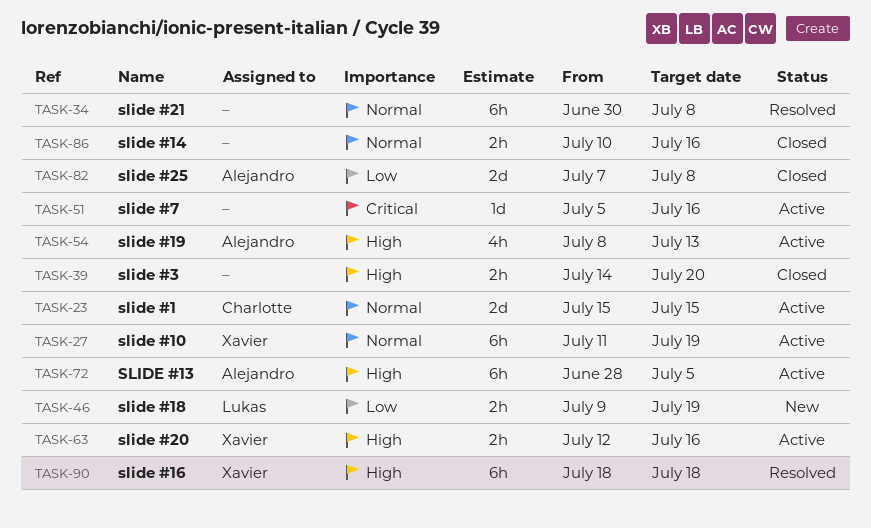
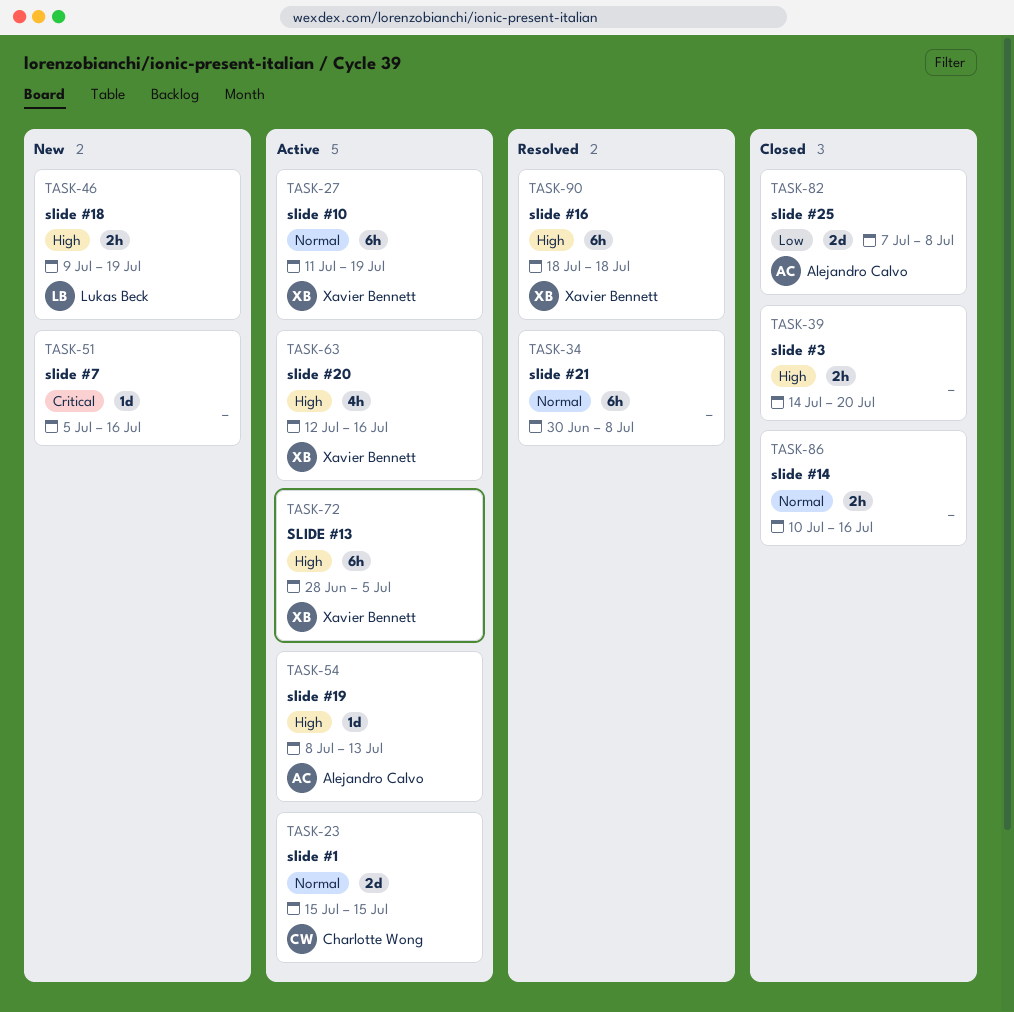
TASK-46, priority: Low -> High
TASK-51, status: Active -> New
TASK-54, estimate: 4h -> 1d
TASK-63, estimate: 2h -> 4h
TASK-72, owner: Alejandro Calvo -> Xavier Bennett

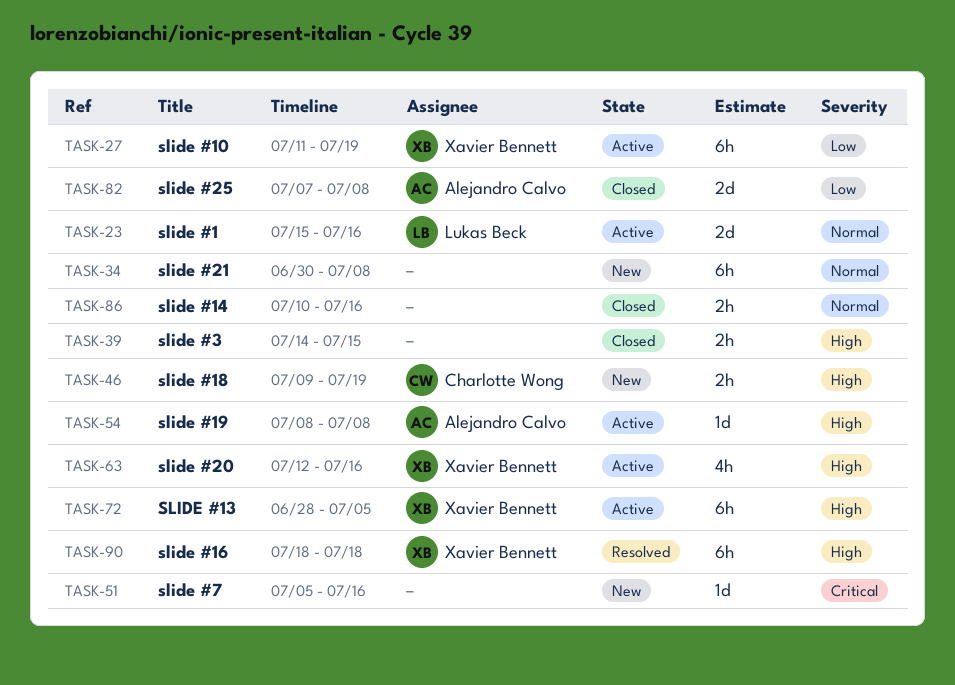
TASK-23, owner: Charlotte Wong -> Lukas Beck
TASK-23, due: Jul 15 -> Jul 16
TASK-27, priority: Normal -> Low
TASK-34, status: Resolved -> New
TASK-39, due: Jul 20 -> Jul 15
TASK-46, owner: Lukas Beck -> Charlotte Wong
TASK-54, due: Jul 13 -> Jul 8

